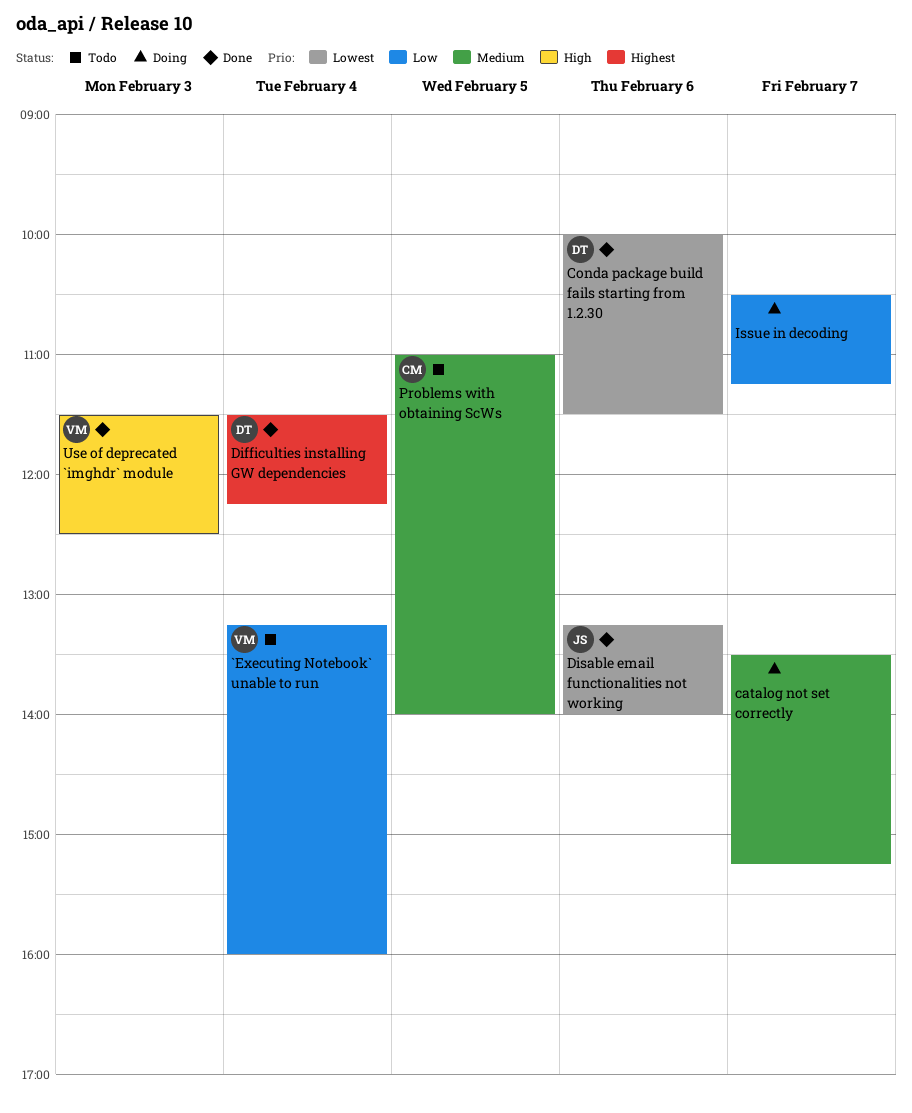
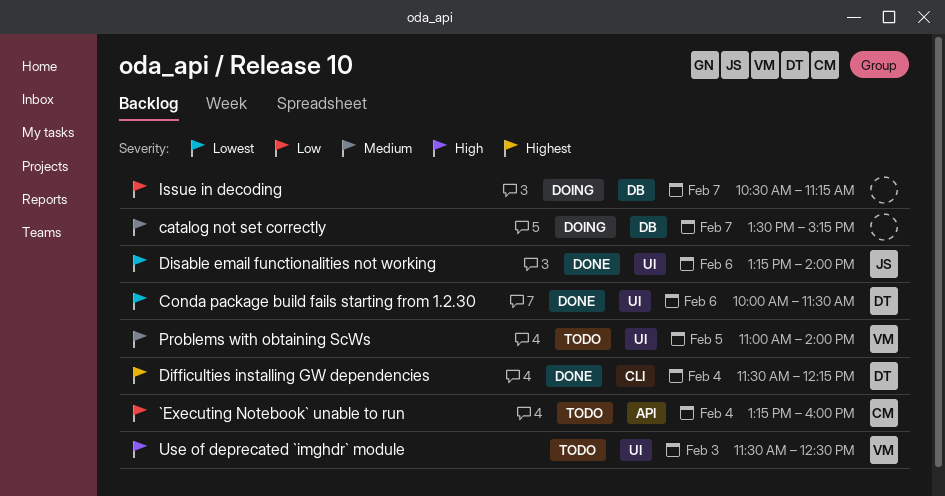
`Executing Notebook` unable to run, owner: VM -> CM
Problems with obtaining ScWs, owner: CM -> VM
Use of deprecated `imghdr` module, status: Done -> Todo

